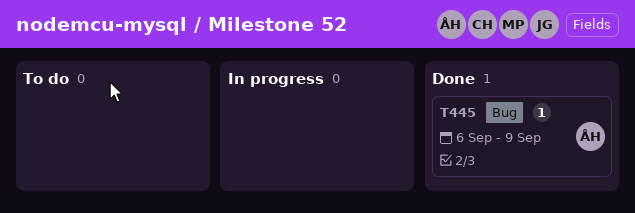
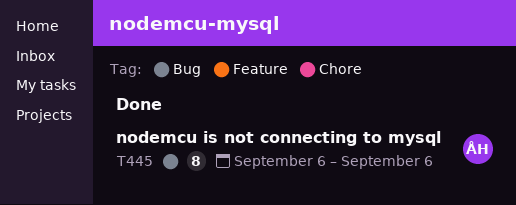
T445, estimate: 1 -> 8
T445, due: Sep 9 -> Sep 6

